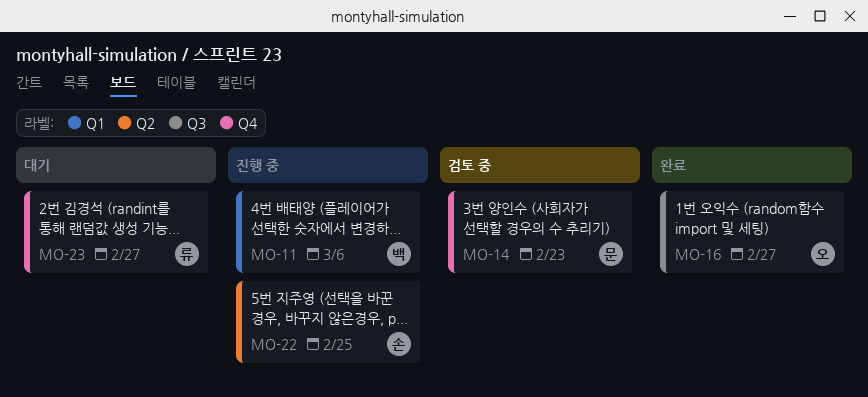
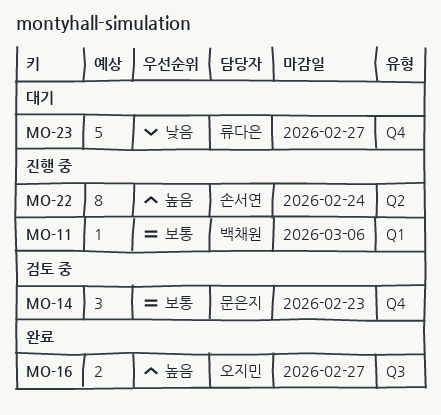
MO-22, due: Feb 25 -> Feb 24

